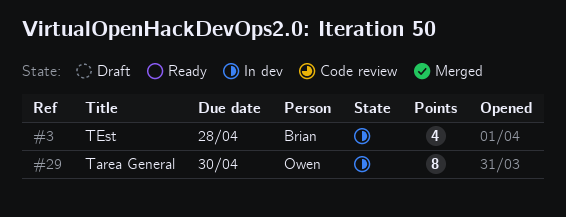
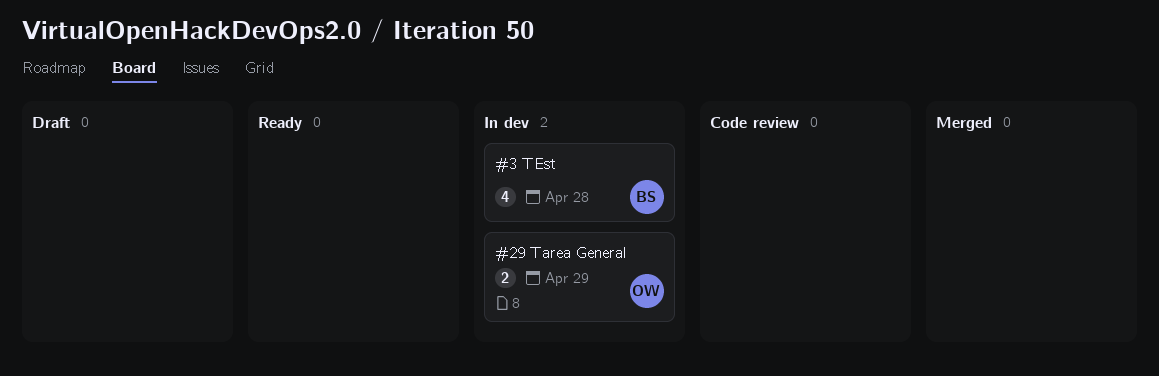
#29, estimate: 8 -> 2
#29, due: Apr 30 -> Apr 29

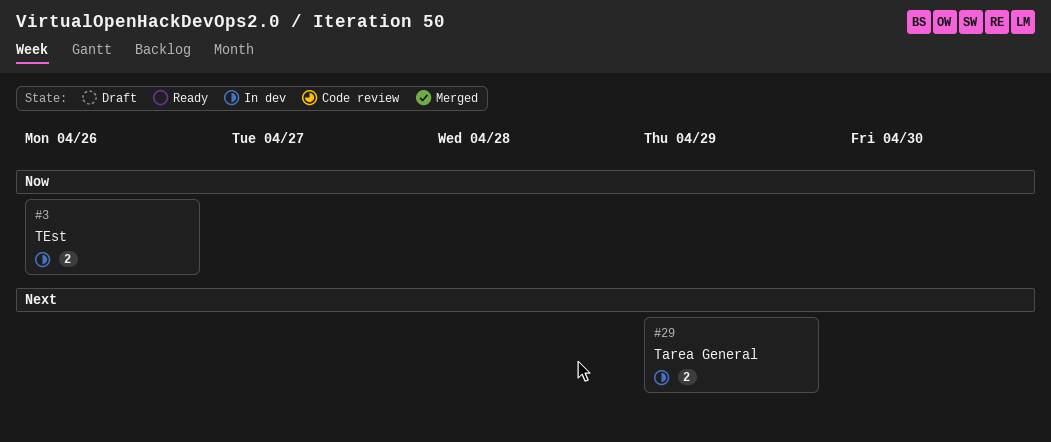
#3, estimate: 4 -> 2
#3, due: Apr 28 -> Apr 26

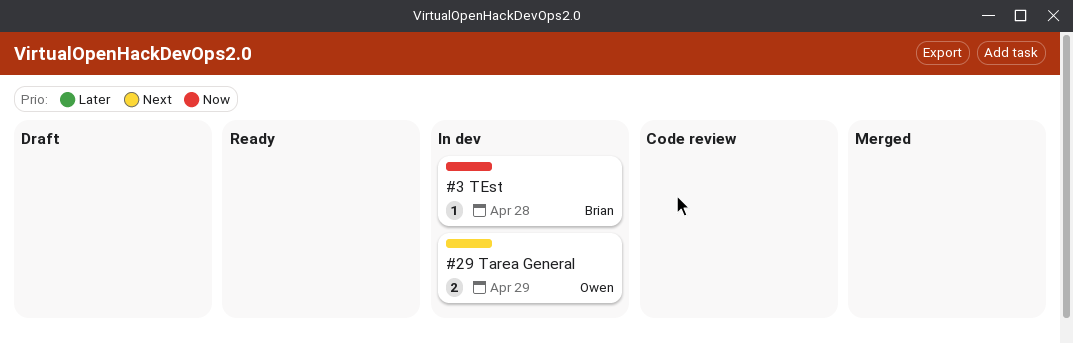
#3, estimate: 2 -> 1
#3, due: Apr 26 -> Apr 28

